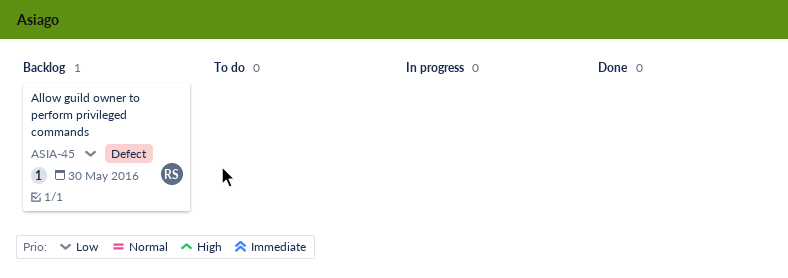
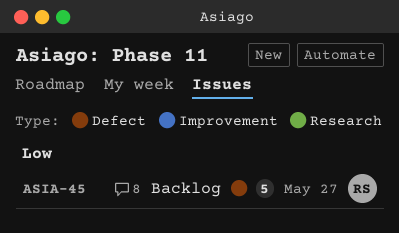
ASIA-45, estimate: 1 -> 5
ASIA-45, due: May 30 -> May 27

